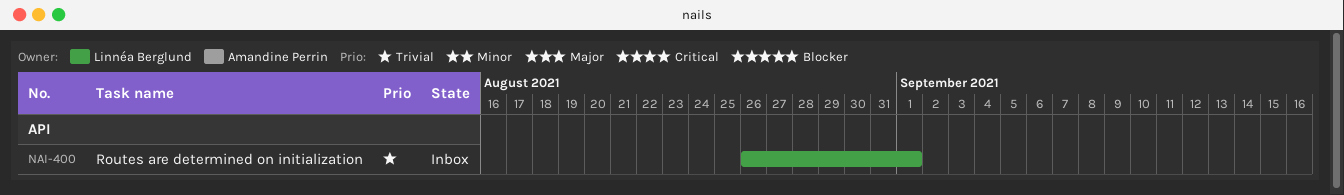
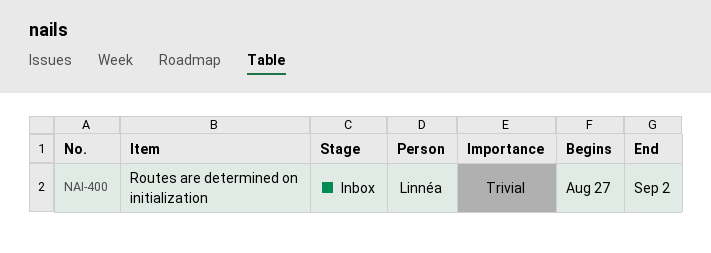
NAI-400, start: Aug 26 -> Aug 27
NAI-400, due: Sep 1 -> Sep 2

